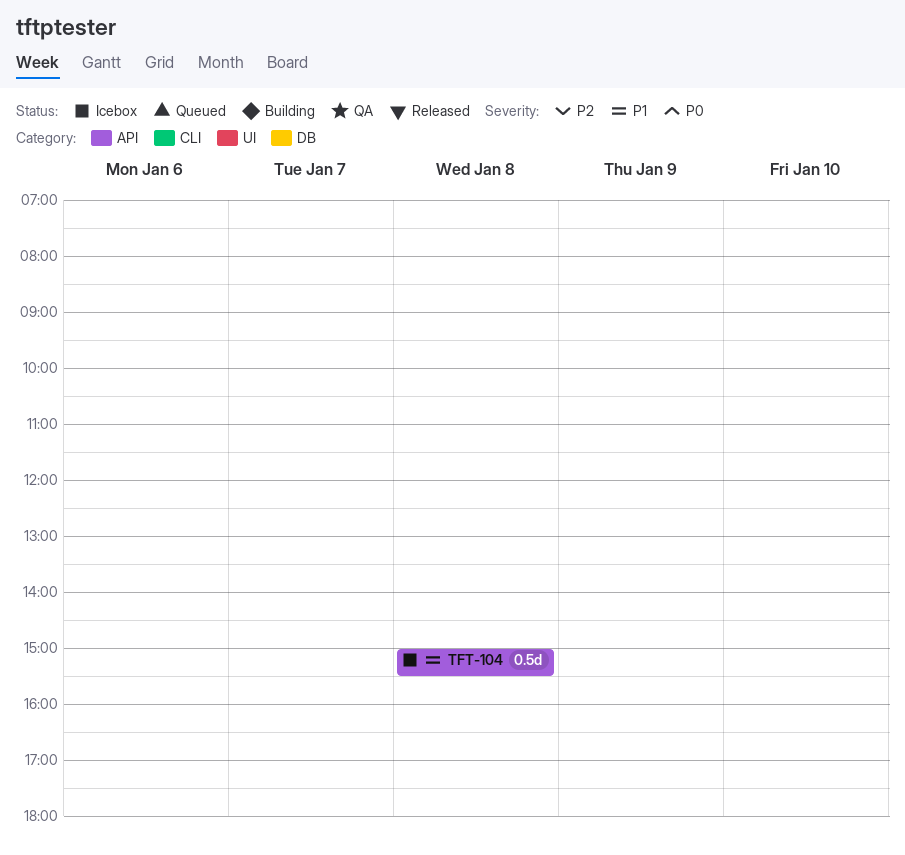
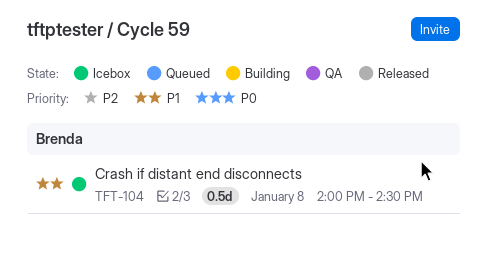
TFT-104, begins: 15:00 -> 14:00
TFT-104, ends: 15:30 -> 14:30

